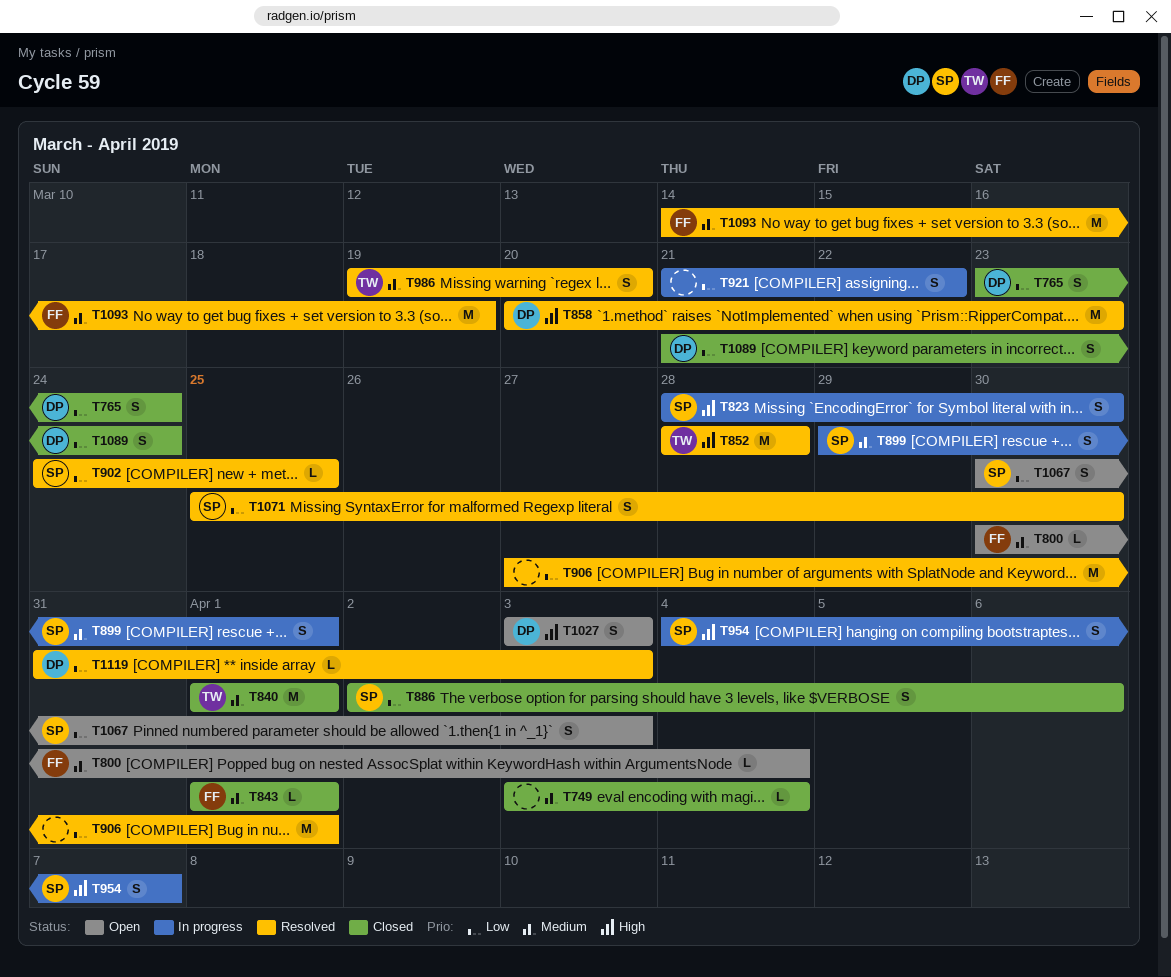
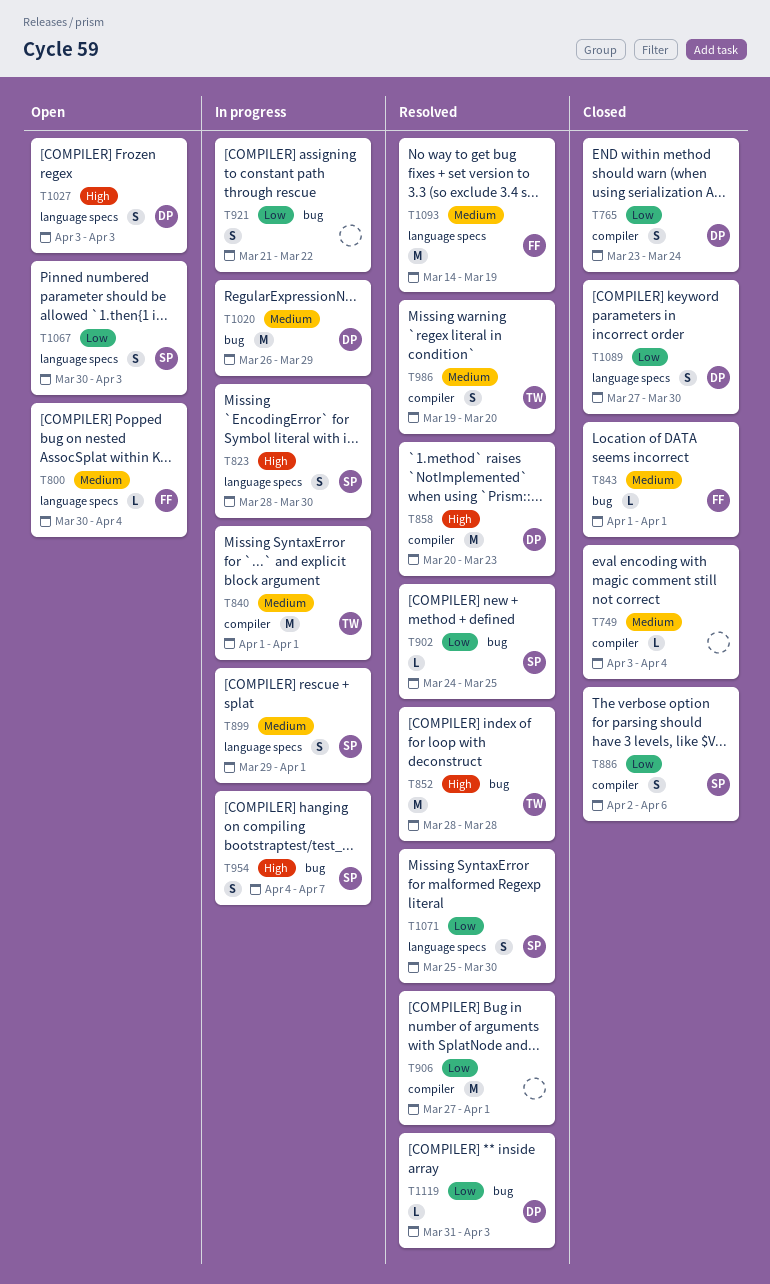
T840, status: Closed -> In progress
T1020: none -> present
T1089, start: Mar 21 -> Mar 27
T1089, due: Mar 24 -> Mar 30

